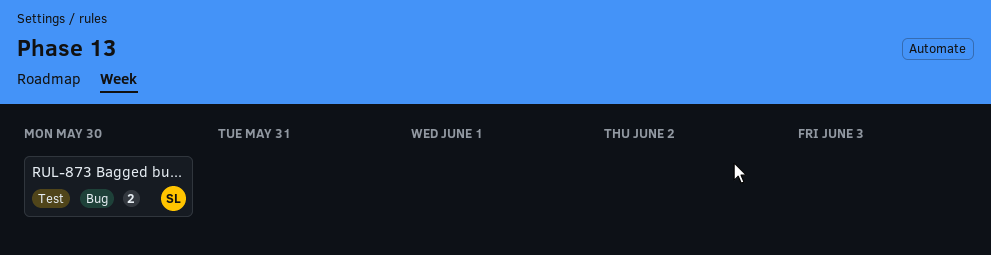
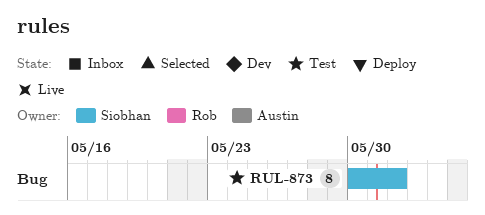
RUL-873, estimate: 2 -> 8
RUL-873, due: May 30 -> Jun 1

